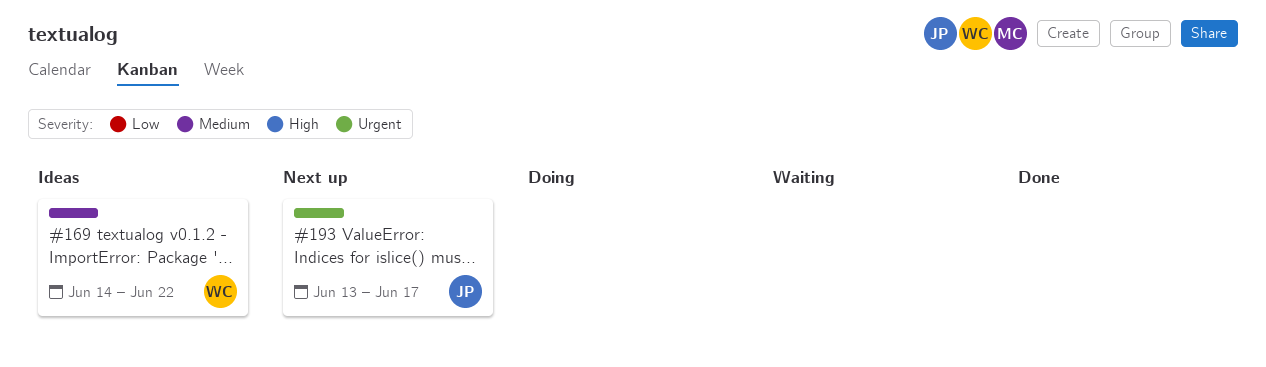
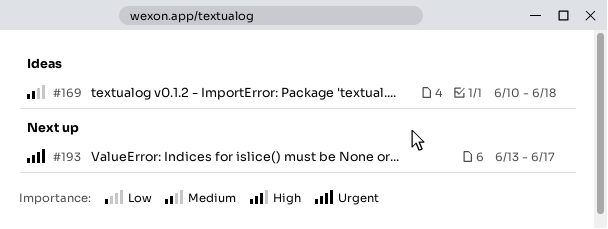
#169, start: Jun 14 -> Jun 10
#169, due: Jun 22 -> Jun 18

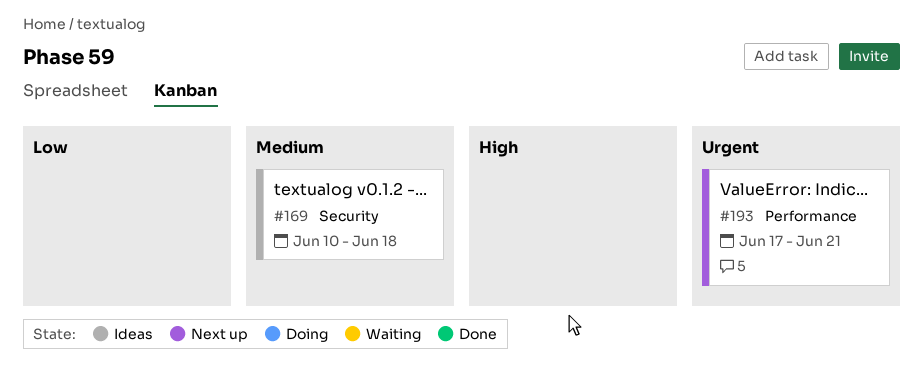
#193, start: Jun 13 -> Jun 17
#193, due: Jun 17 -> Jun 21

